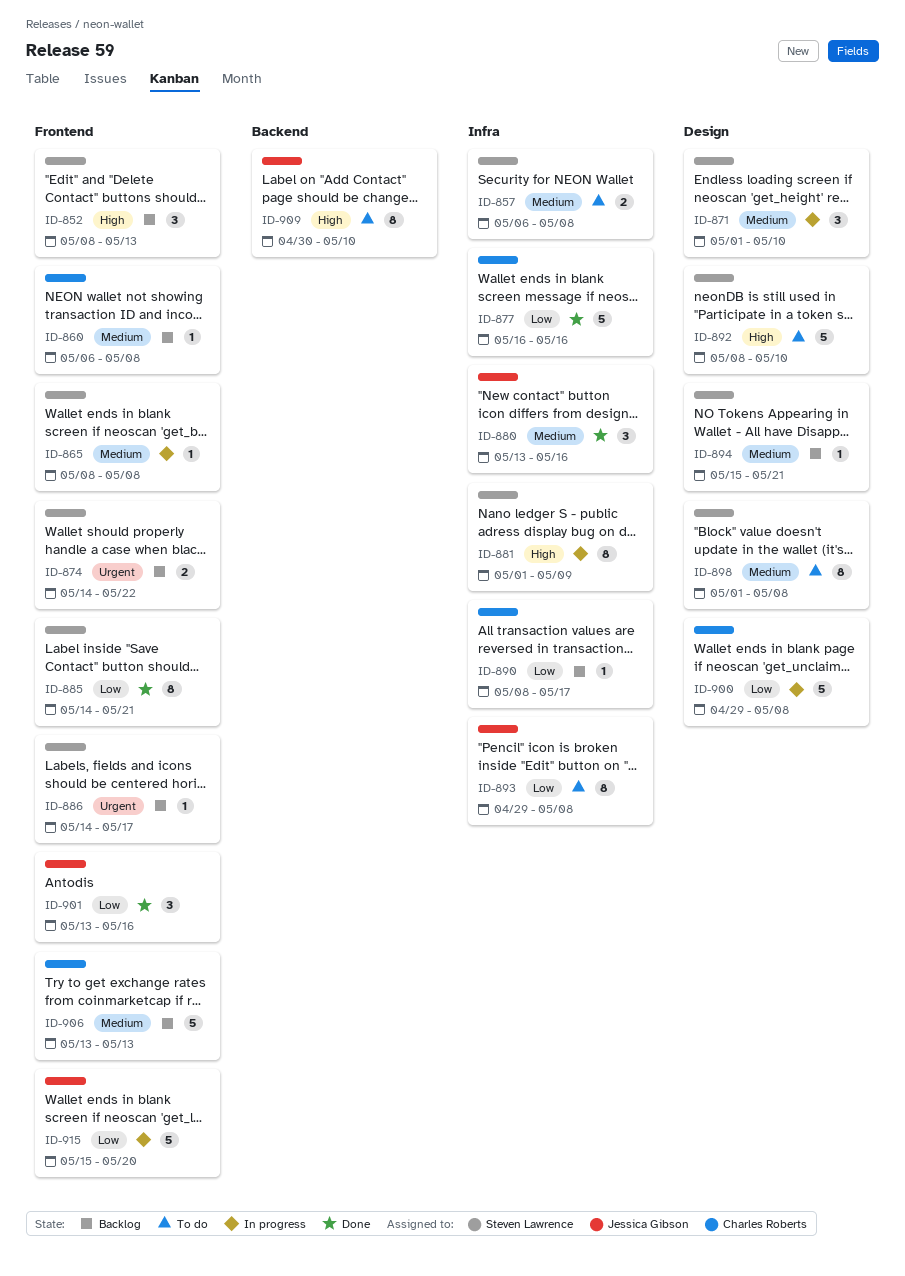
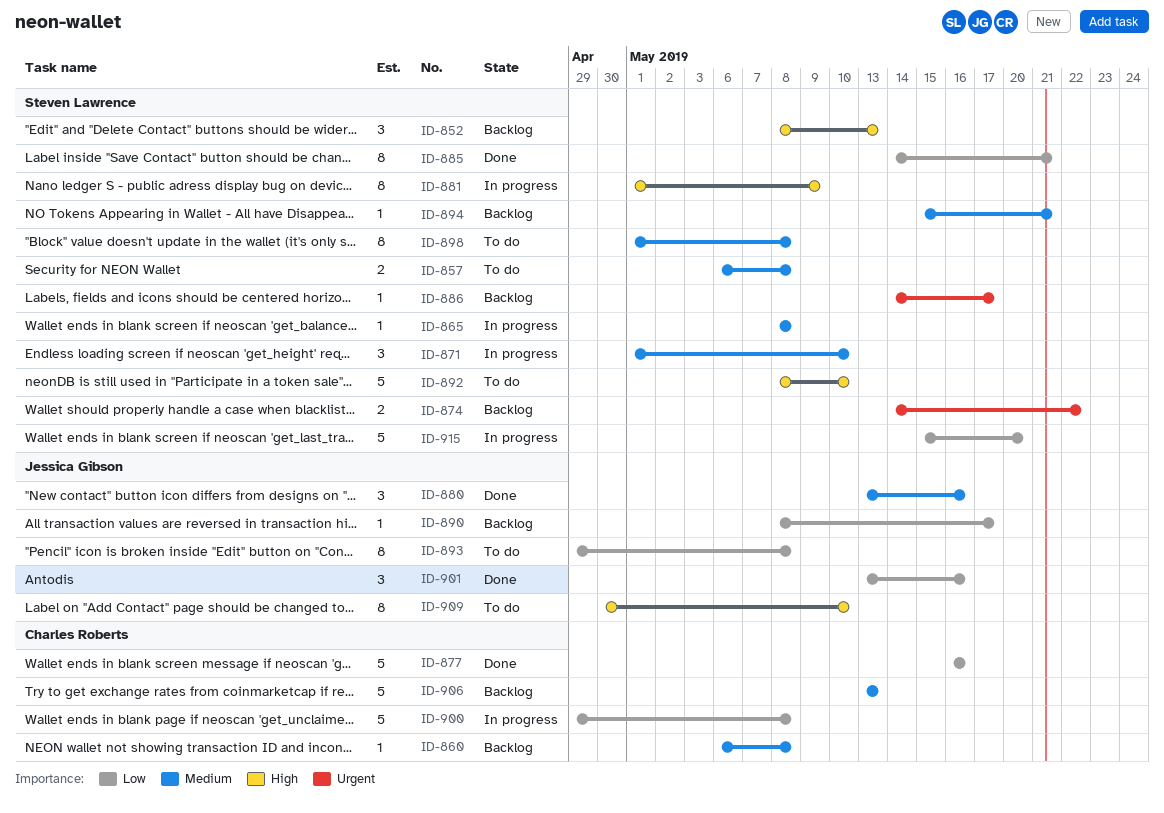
ID-890, owner: Charles Roberts -> Jessica Gibson
ID-915, owner: Jessica Gibson -> Steven Lawrence

